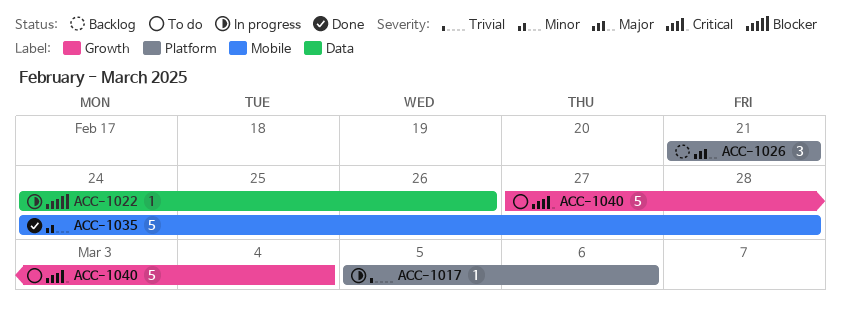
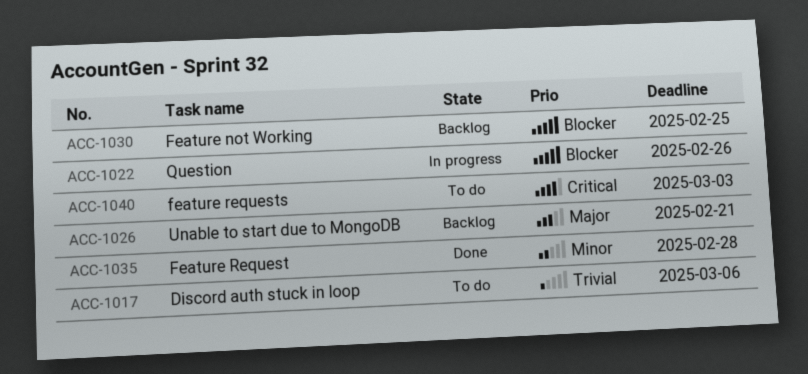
ACC-1017, status: In progress -> To do
ACC-1030: none -> present
ACC-1040, due: Mar 4 -> Mar 3

